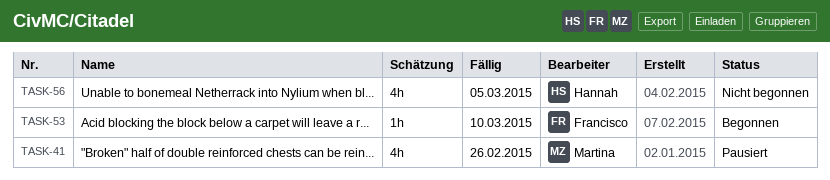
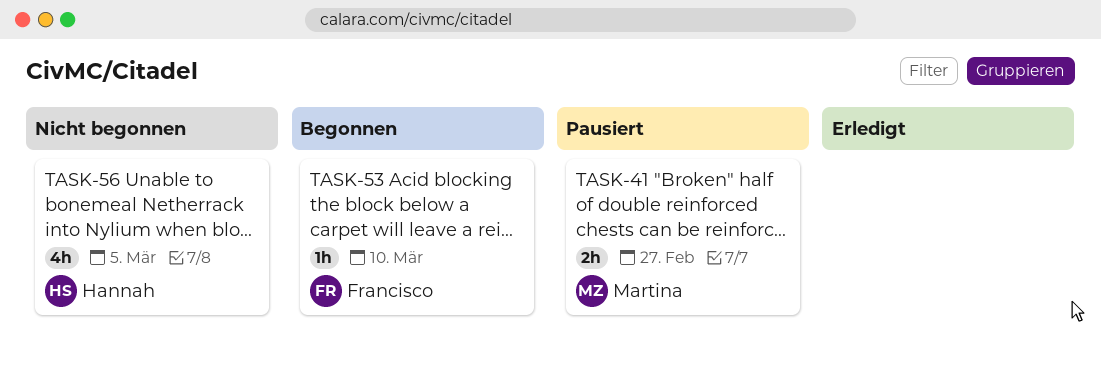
TASK-41, estimate: 4h -> 2h
TASK-41, due: Feb 26 -> Feb 27

